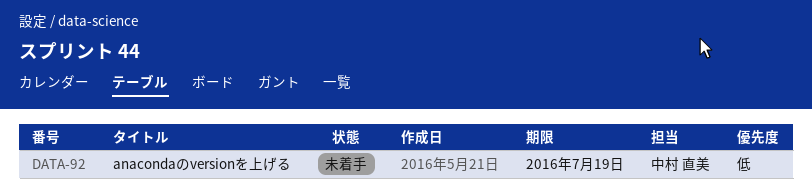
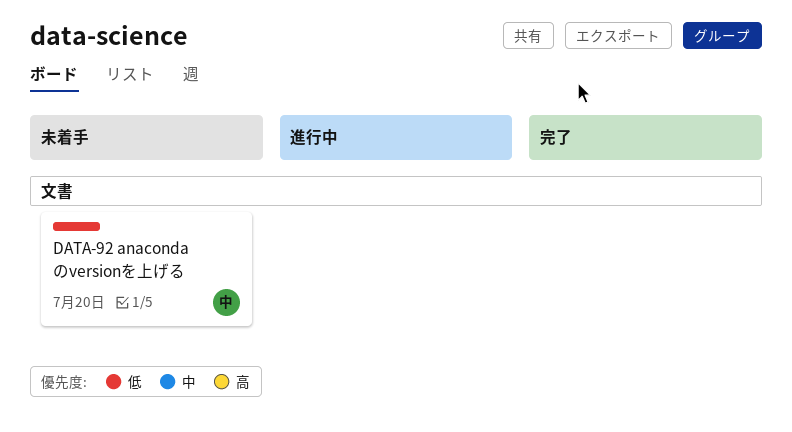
DATA-92, due: Jul 19 -> Jul 20

